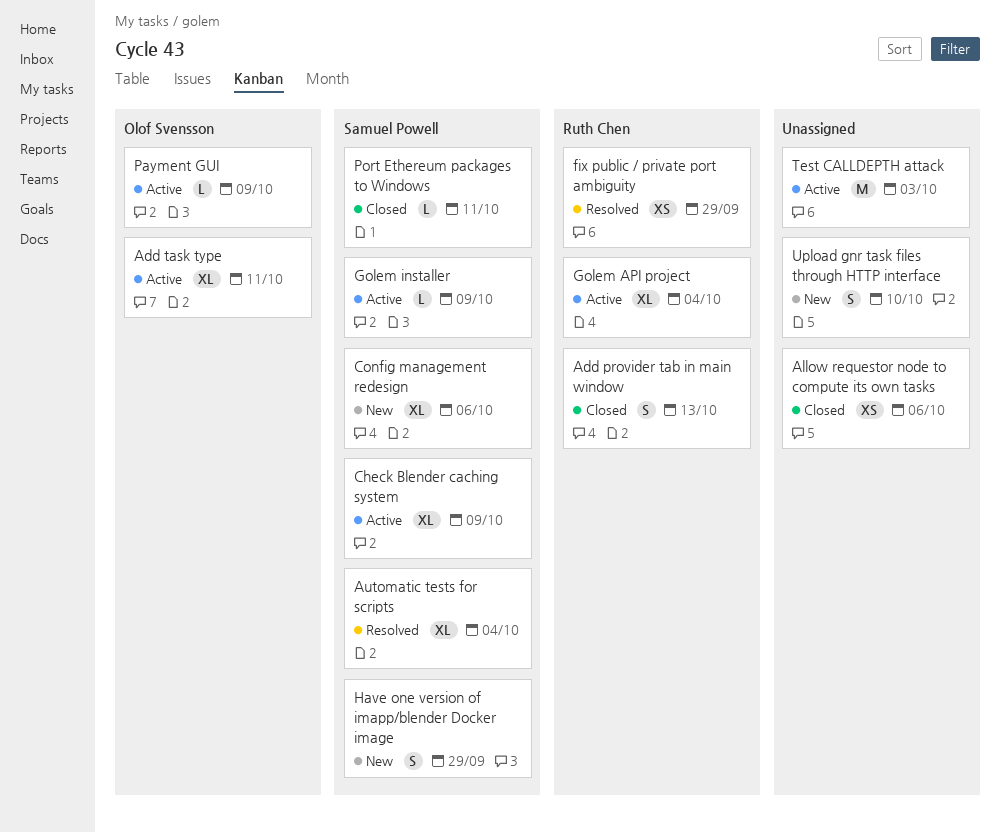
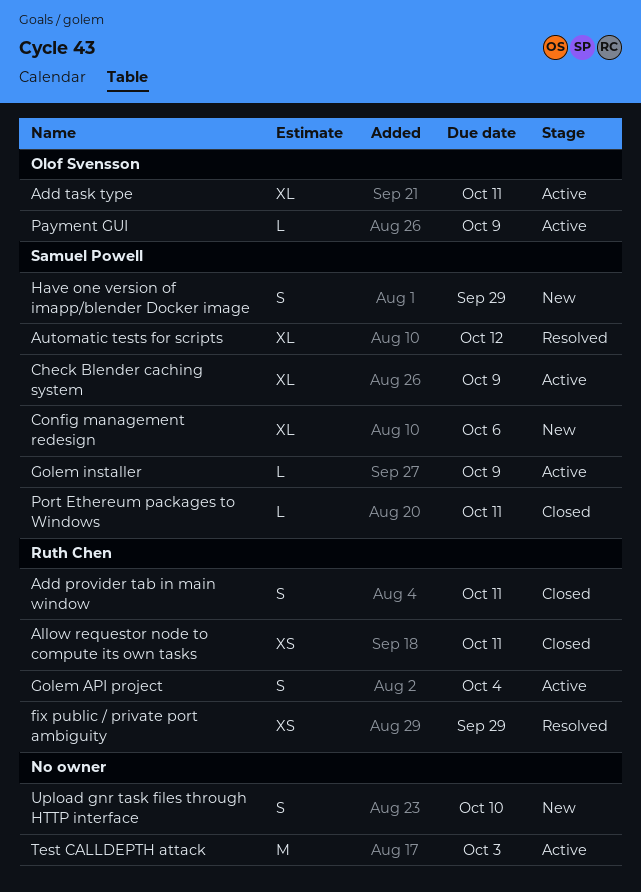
Add provider tab in main window, due: Oct 13 -> Oct 11
Allow requestor node to compute its own tasks, owner: none -> Ruth Chen
Allow requestor node to compute its own tasks, due: Oct 6 -> Oct 11
Automatic tests for scripts, due: Oct 4 -> Oct 12
Golem API project, estimate: XL -> S

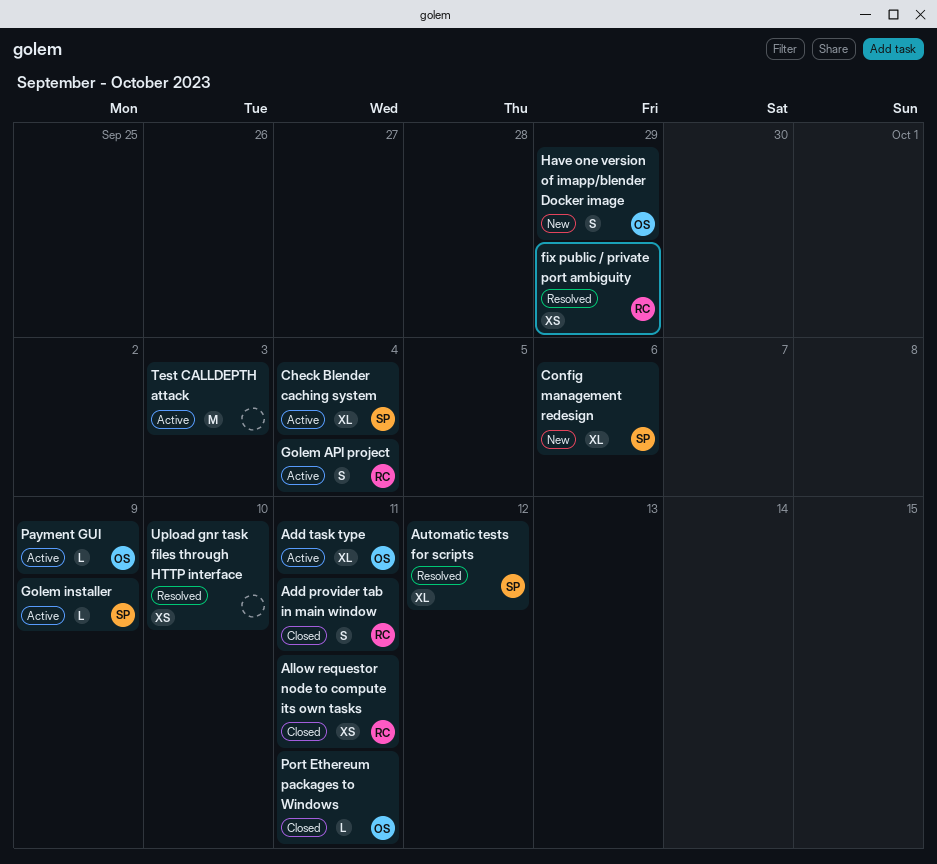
Check Blender caching system, due: Oct 9 -> Oct 4
Have one version of imapp/blender Docker image, owner: Samuel Powell -> Olof Svensson
Port Ethereum packages to Windows, owner: Samuel Powell -> Olof Svensson
Upload gnr task files through HTTP interface, status: New -> Resolved
Upload gnr task files through HTTP interface, estimate: S -> XS

